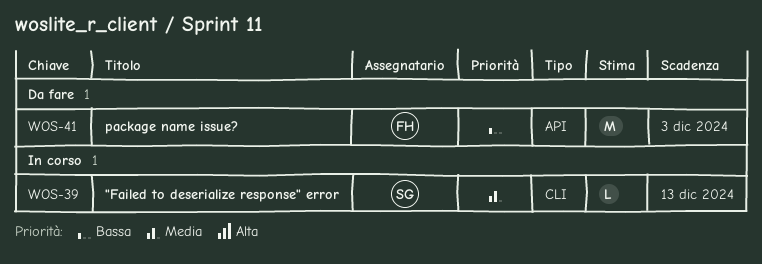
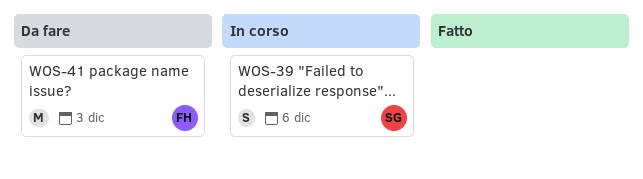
WOS-39, estimate: L -> S
WOS-39, due: Dec 13 -> Dec 6

